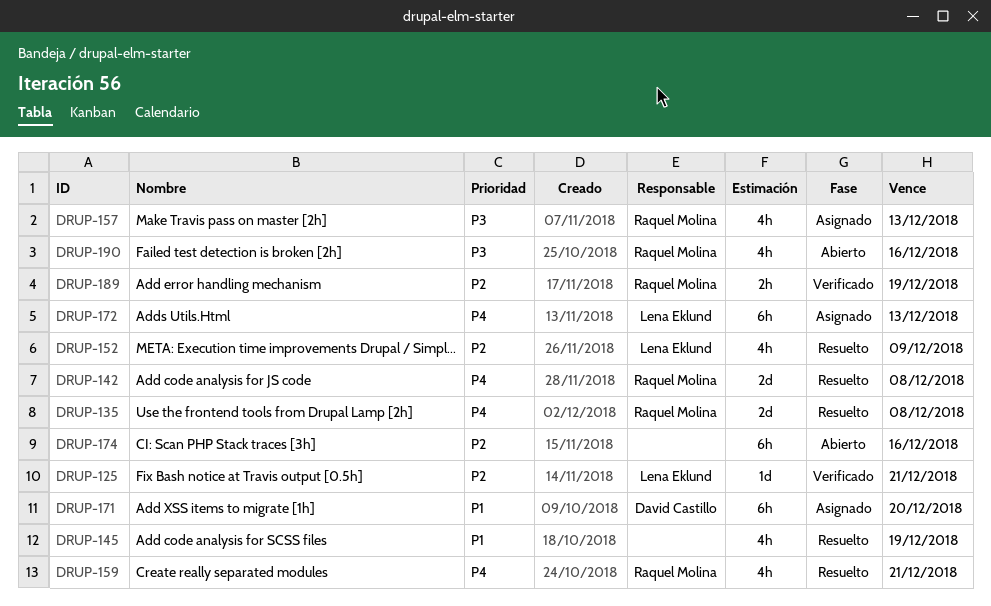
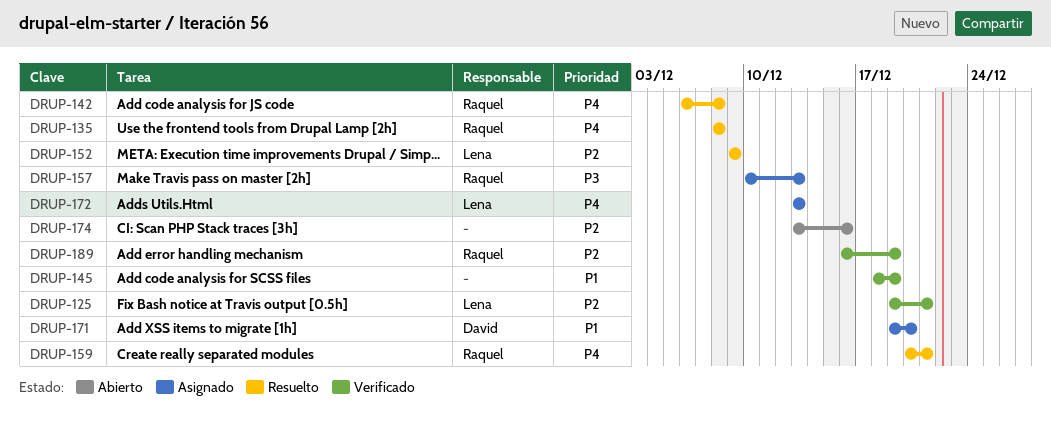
DRUP-145, status: Resuelto -> Verificado
DRUP-190: present -> none

